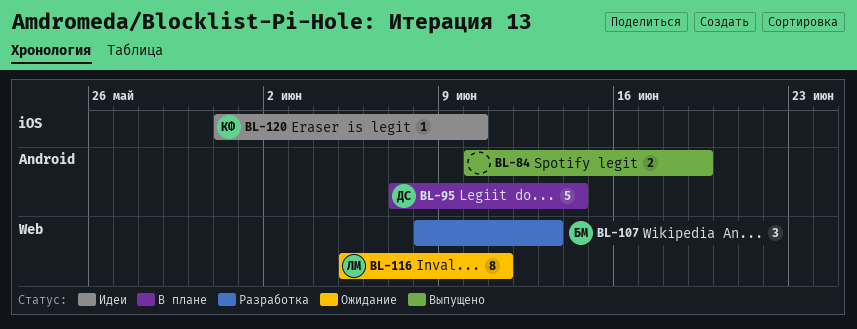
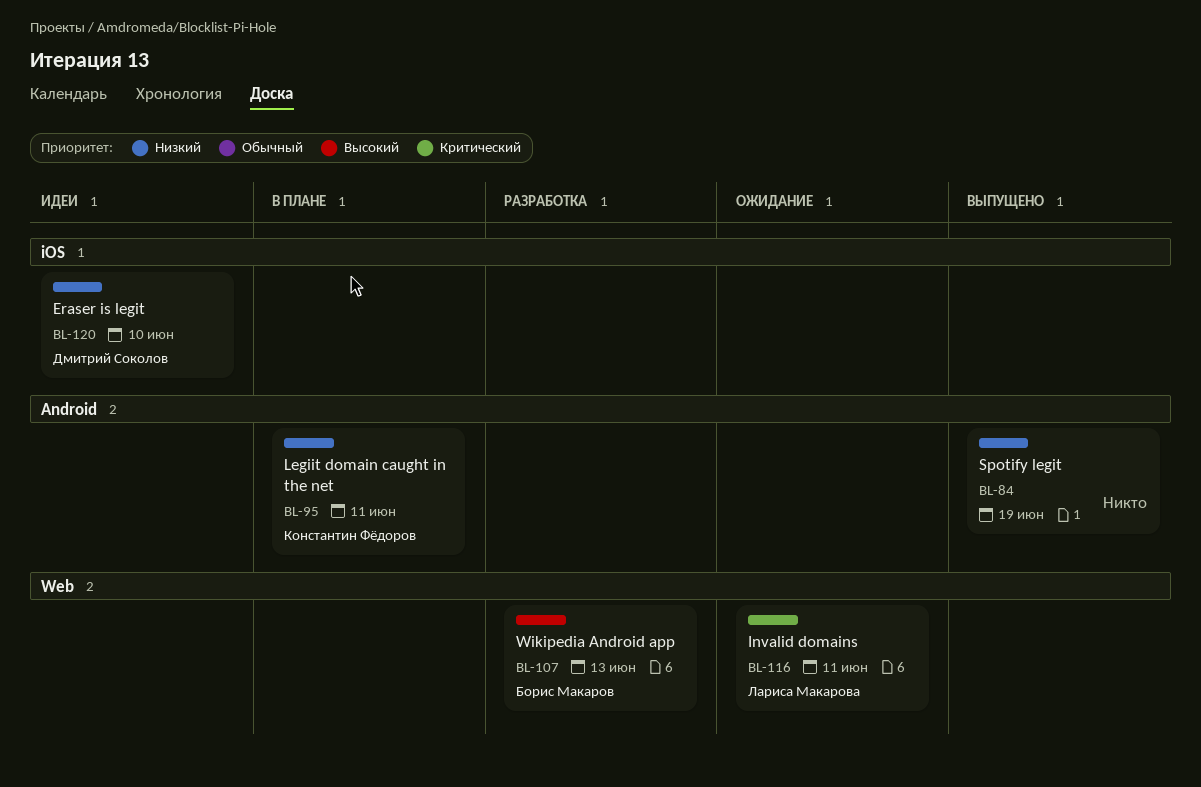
BL-95, owner: Дмитрий Соколов -> Константин Фёдоров
BL-95, due: Jun 14 -> Jun 11
BL-120, owner: Константин Фёдоров -> Дмитрий Соколов

